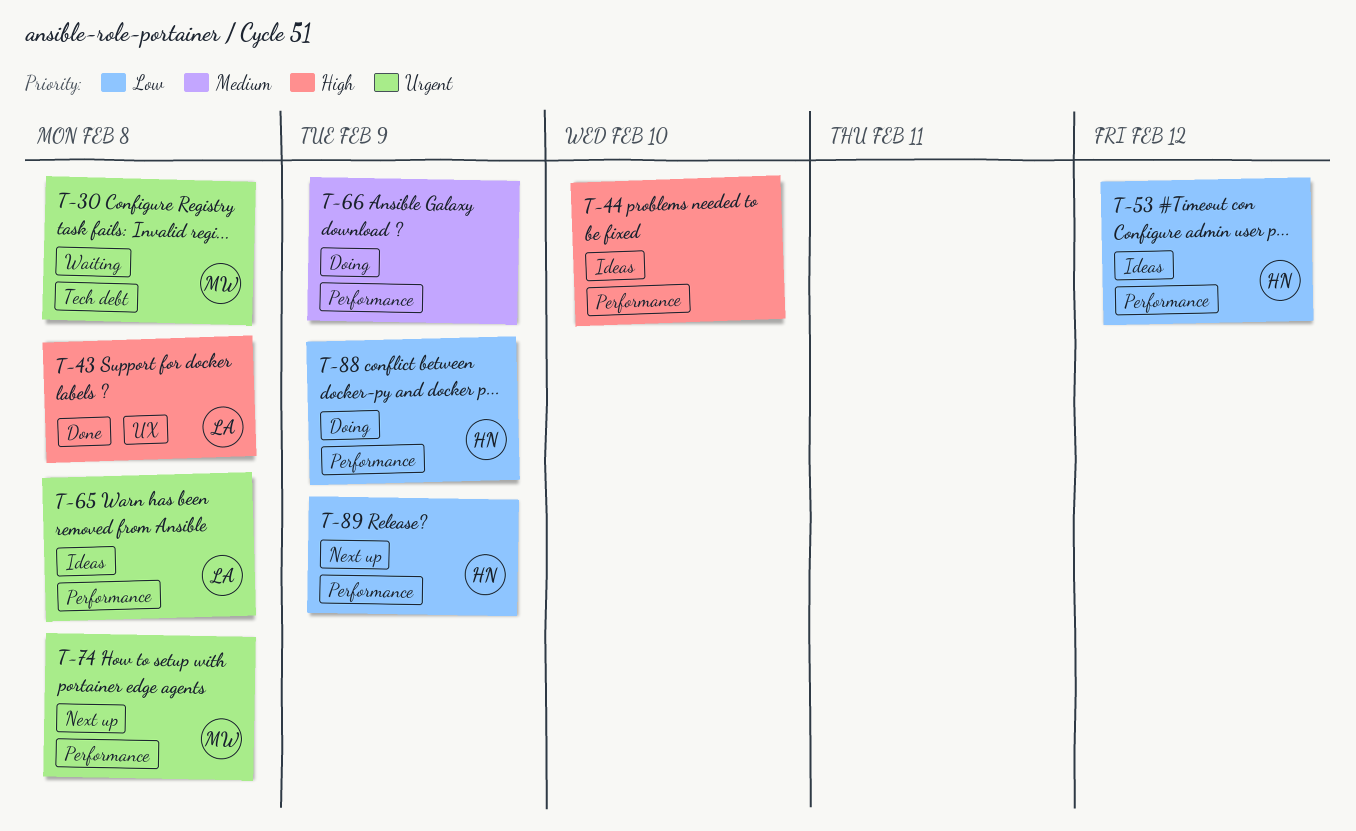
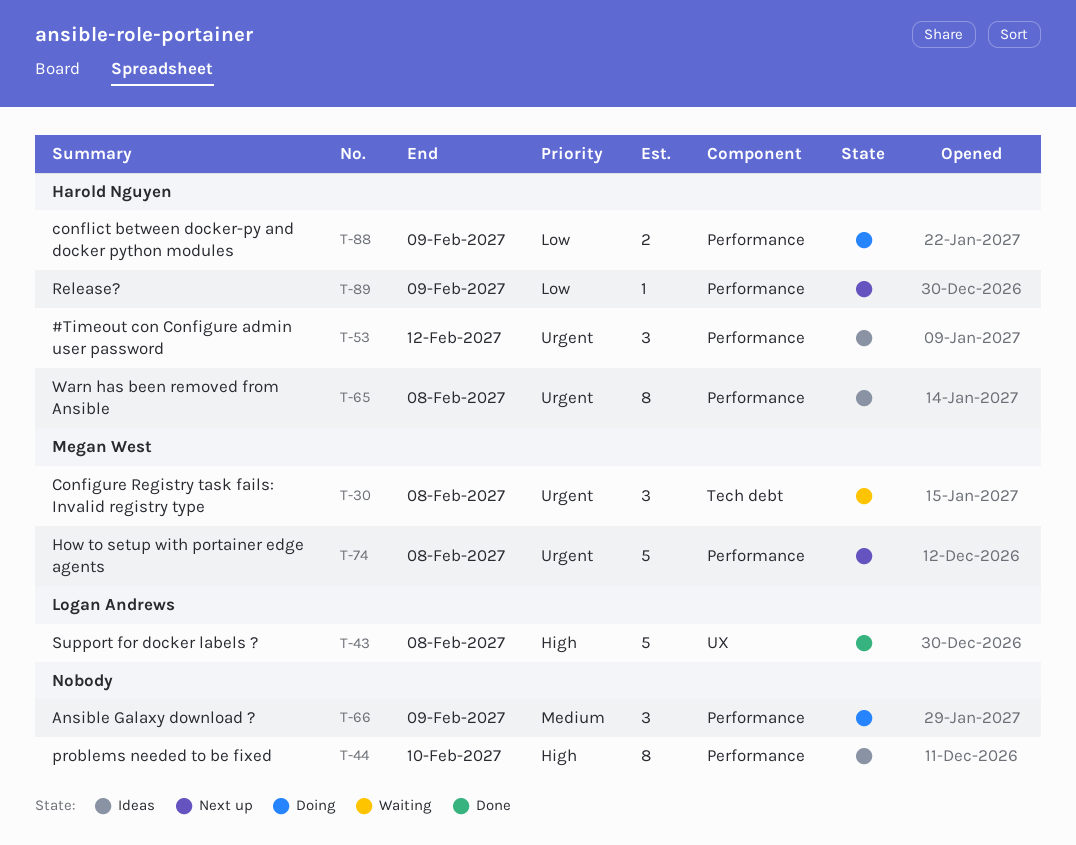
T-53, priority: Low -> Urgent
T-65, owner: Logan Andrews -> Harold Nguyen

